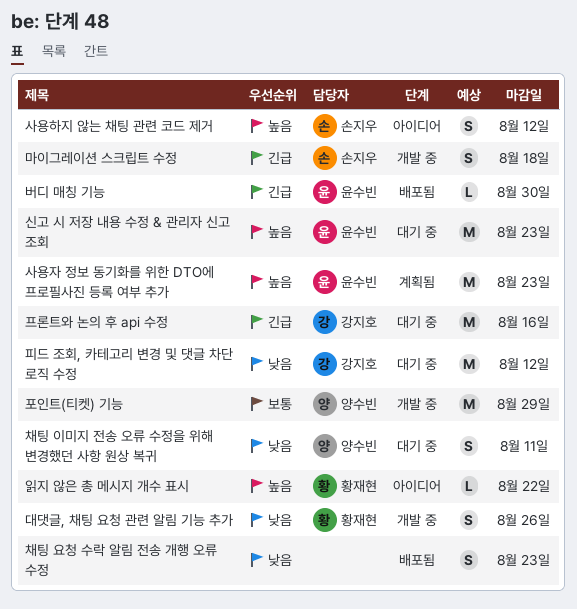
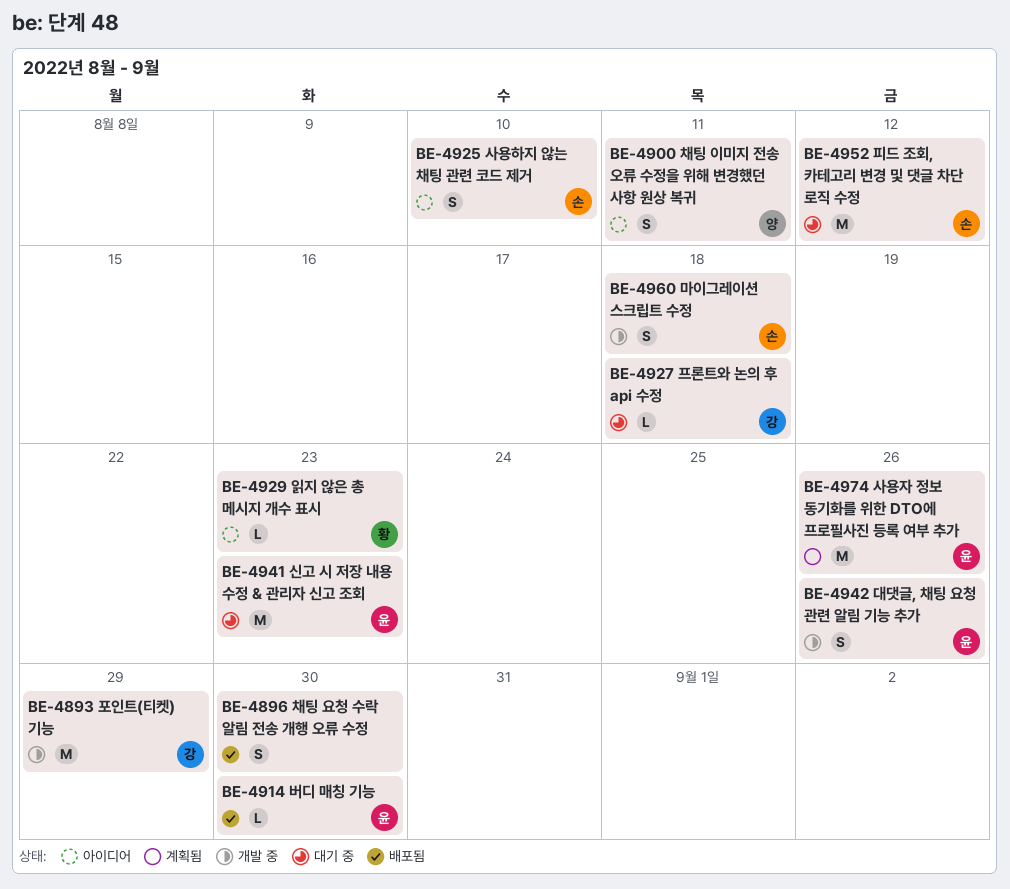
대댓글, 채팅 요청 관련 알림 기능 추가, owner: 황재현 -> 윤수빈
사용자 정보 동기화를 위한 DTO에 프로필사진 등록 여부 추가, due: Aug 23 -> Aug 26
사용하지 않는 채팅 관련 코드 제거, due: Aug 12 -> Aug 10
읽지 않은 총 메시지 개수 표시, due: Aug 22 -> Aug 23
채팅 요청 수락 알림 전송 개행 오류 수정, due: Aug 23 -> Aug 30
채팅 이미지 전송 오류 수정을 위해 변경했던 사항 원상 복귀, status: 대기 중 -> 아이디어
포인트(티켓) 기능, owner: 양수빈 -> 강지호
프론트와 논의 후 api 수정, estimate: M -> L
프론트와 논의 후 api 수정, due: Aug 16 -> Aug 18
피드 조회, 카테고리 변경 및 댓글 차단 로직 수정, owner: 강지호 -> 손지우

